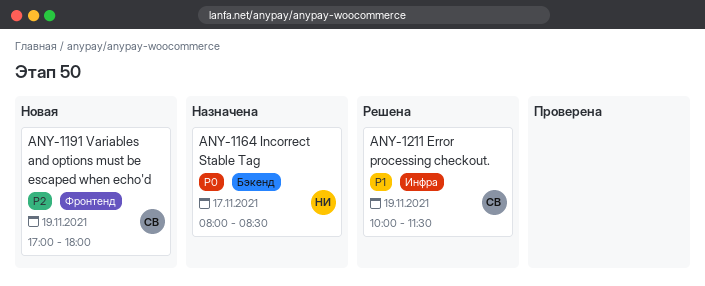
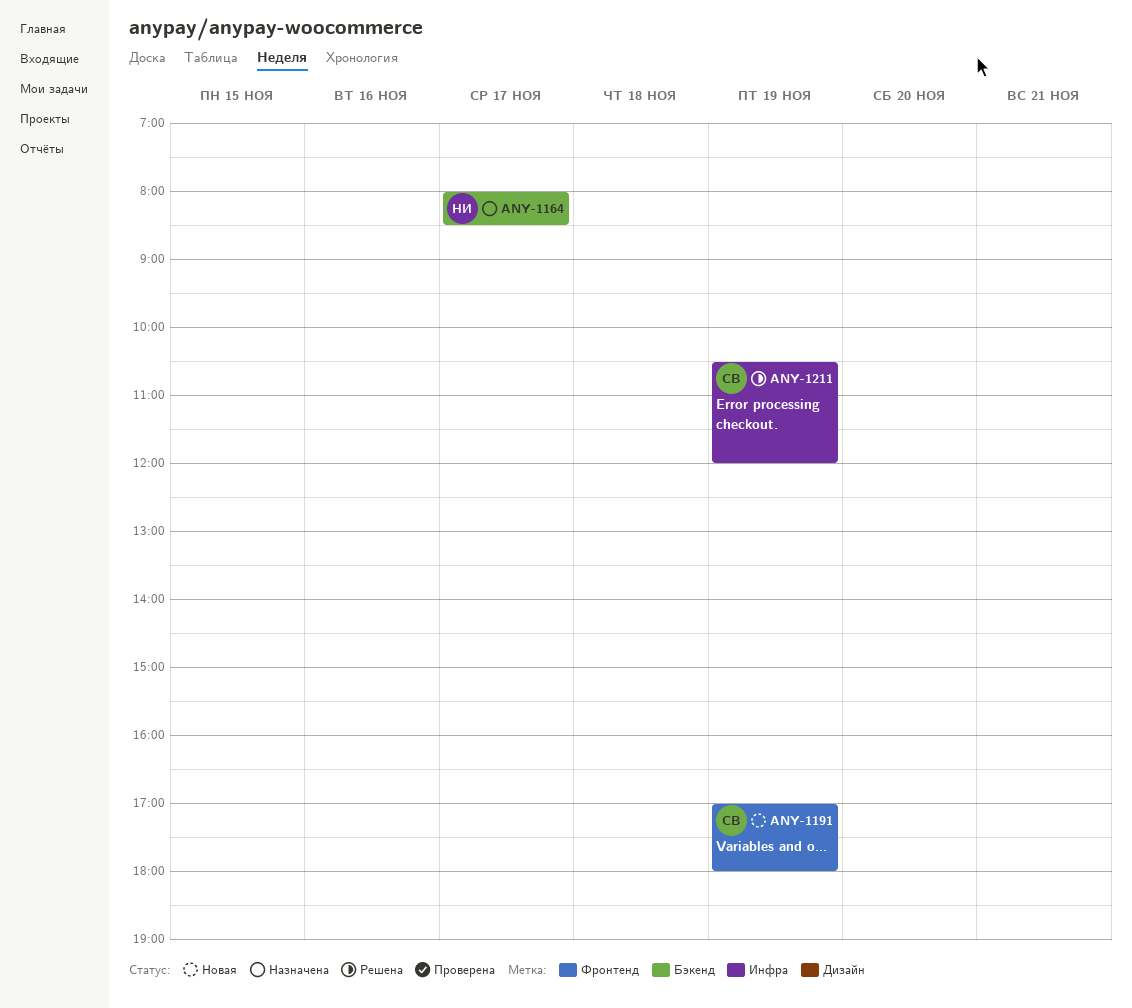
ANY-1211, begins: 10:00 -> 10:30
ANY-1211, ends: 11:30 -> 12:00

